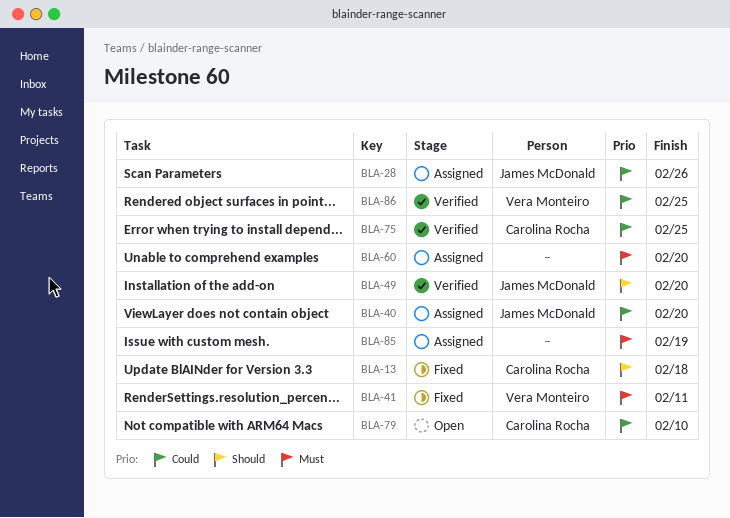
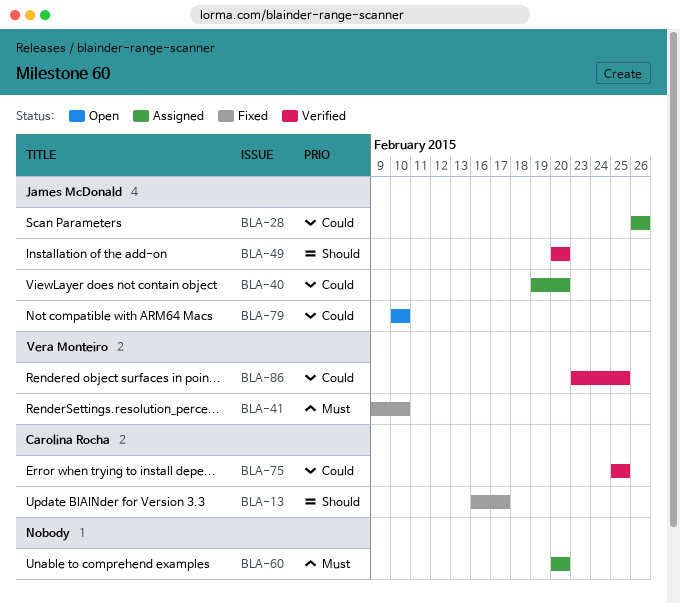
BLA-13, due: Feb 18 -> Feb 17
BLA-41, due: Feb 11 -> Feb 10
BLA-79, owner: Carolina Rocha -> James McDonald
BLA-85: present -> none

